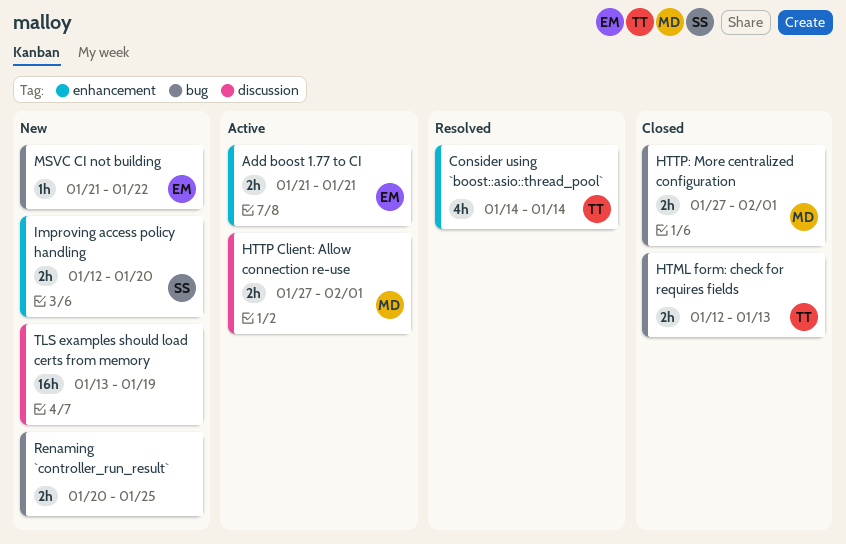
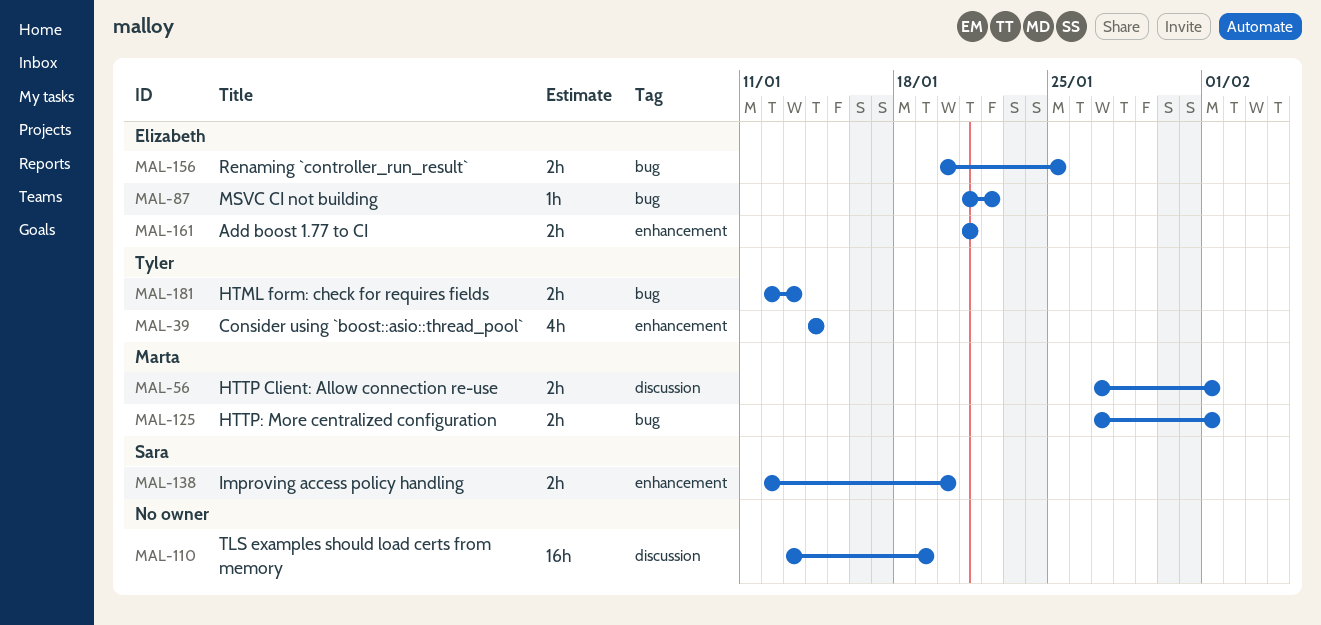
Renaming `controller_run_result`, owner: none -> Elizabeth

